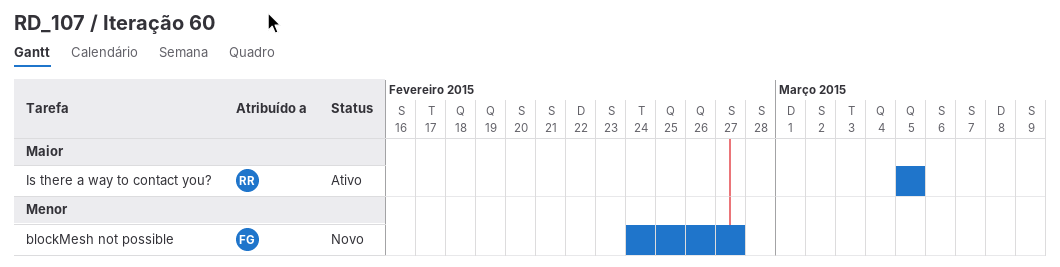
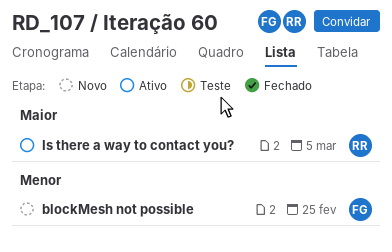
blockMesh not possible, due: Feb 27 -> Feb 25

